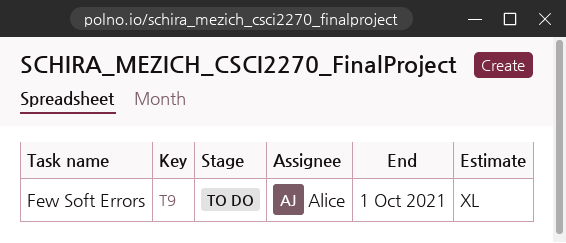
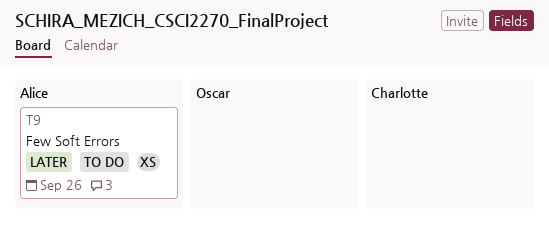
T9, estimate: XL -> XS
T9, due: Oct 1 -> Sep 26

